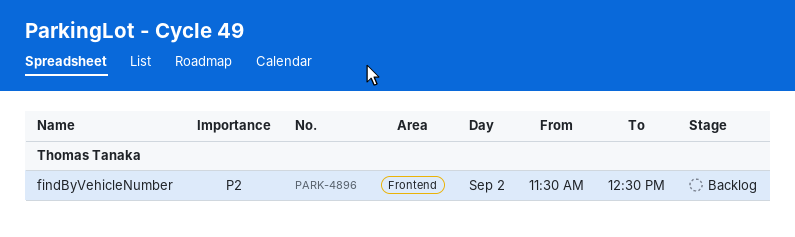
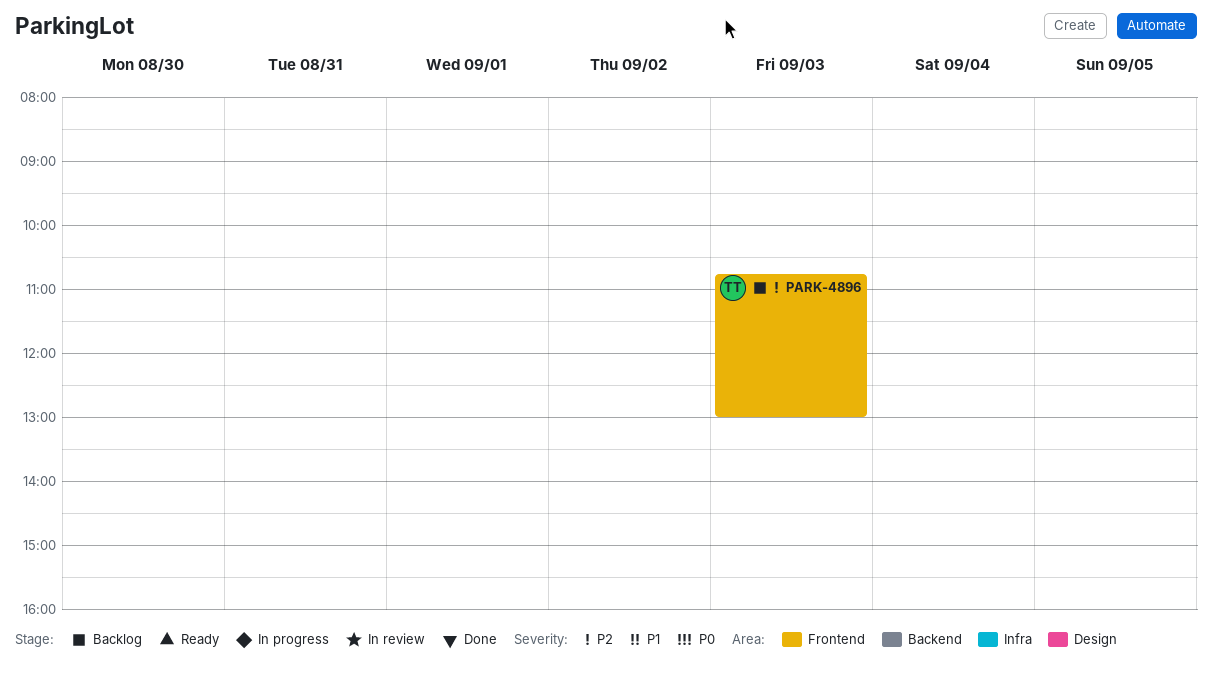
PARK-4896, day: Sep 2 -> Sep 3
PARK-4896, begins: 11:30 -> 10:45
PARK-4896, ends: 12:30 -> 13:00

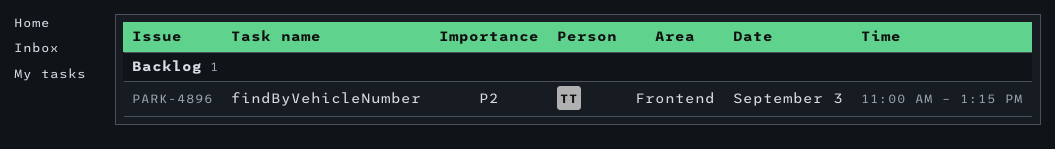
PARK-4896, begins: 10:45 -> 11:00
PARK-4896, ends: 13:00 -> 13:15

